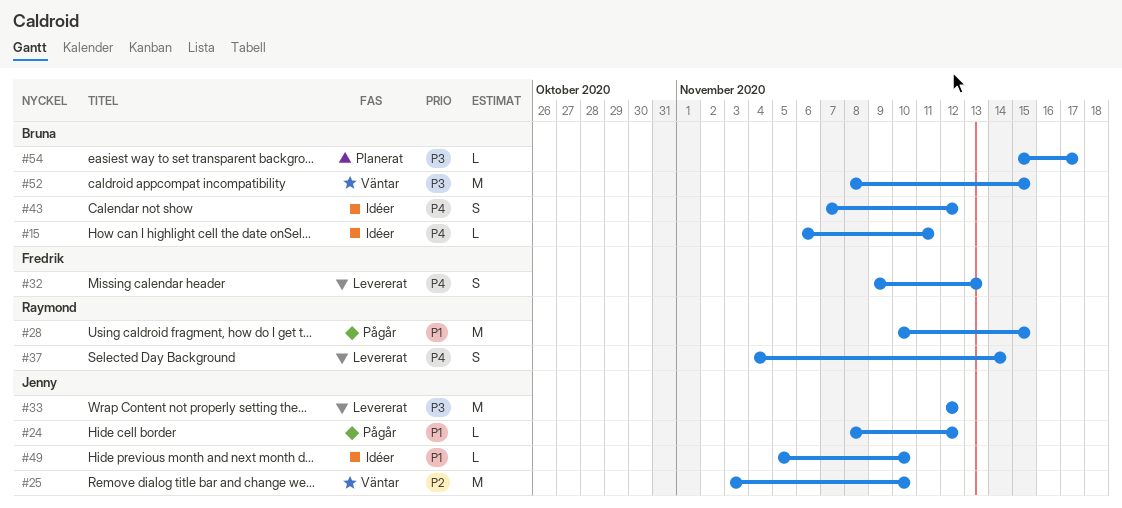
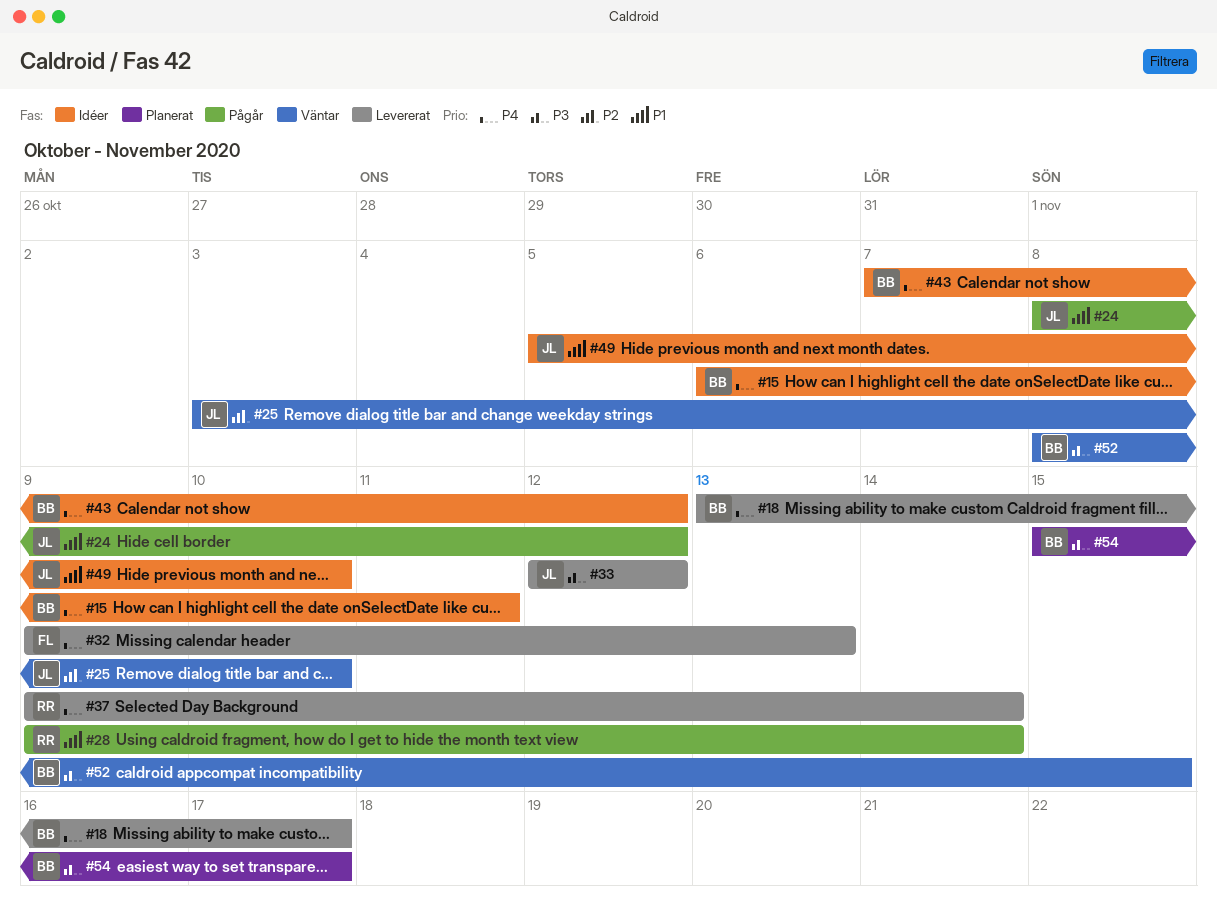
#18: none -> present
#28, start: Nov 10 -> Nov 9
#28, due: Nov 15 -> Nov 14
#37, start: Nov 4 -> Nov 9

